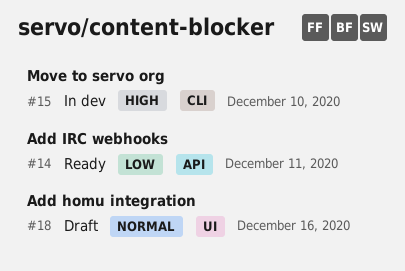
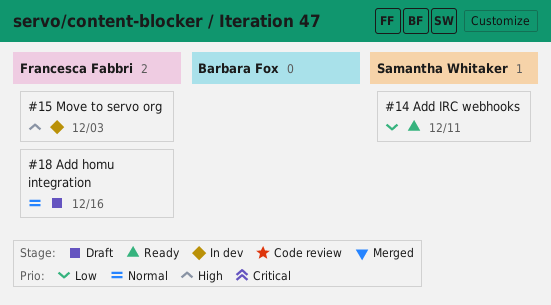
#15, due: Dec 10 -> Dec 3

